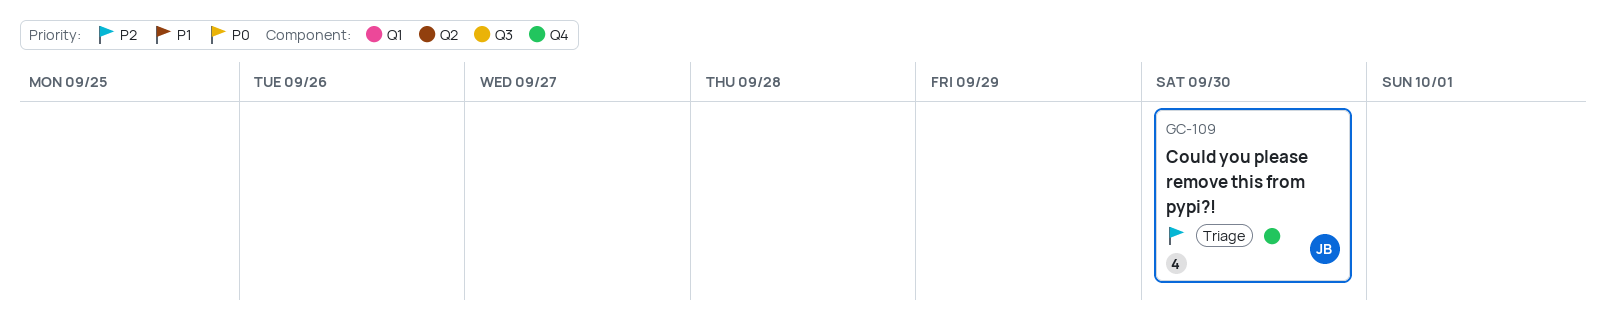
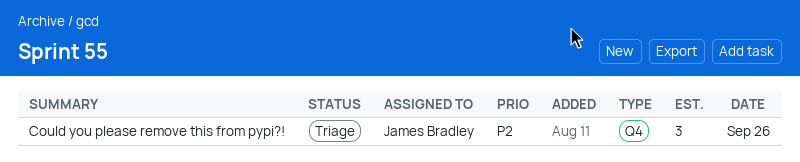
Could you please remove this from pypi?!, estimate: 4 -> 3
Could you please remove this from pypi?!, day: Sep 30 -> Sep 26

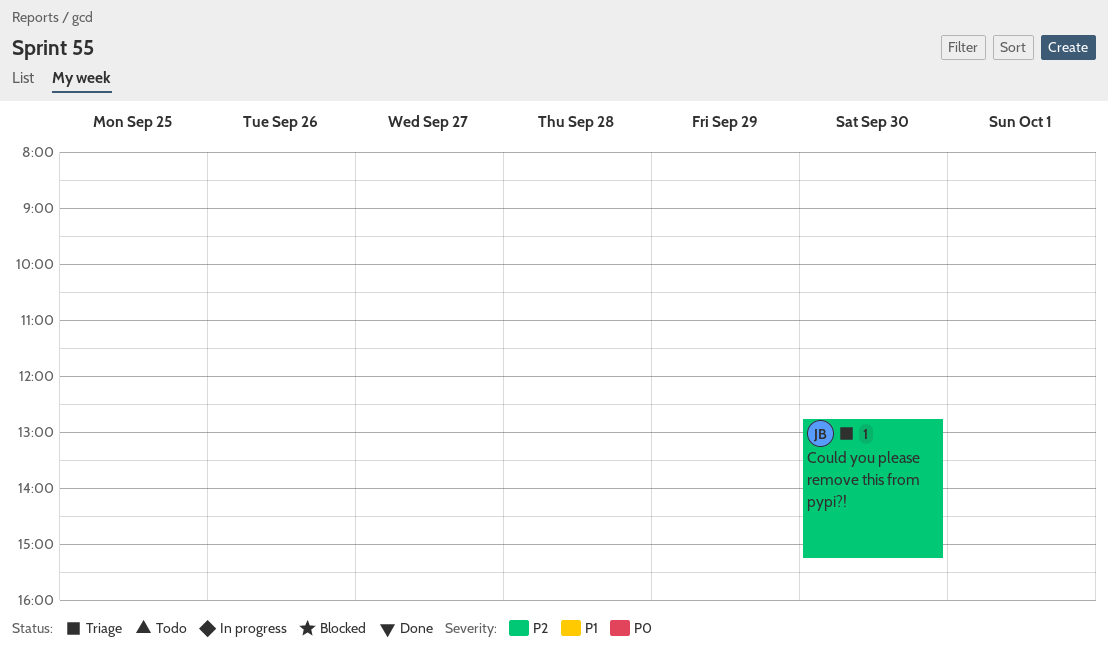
Could you please remove this from pypi?!, estimate: 3 -> 1
Could you please remove this from pypi?!, day: Sep 26 -> Sep 30

